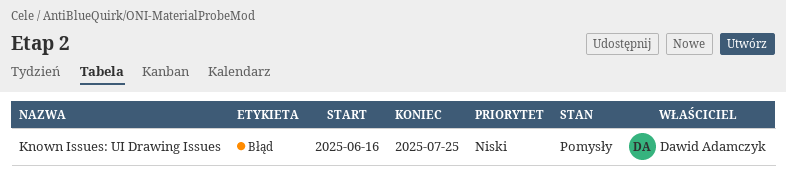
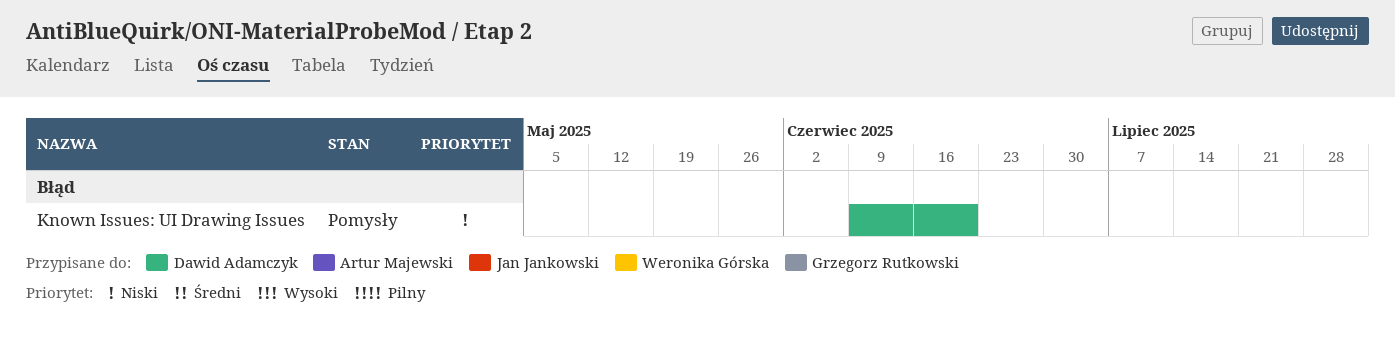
Known Issues: UI Drawing Issues, start: Jun 16 -> Jun 9
Known Issues: UI Drawing Issues, due: Jul 25 -> Jun 20

